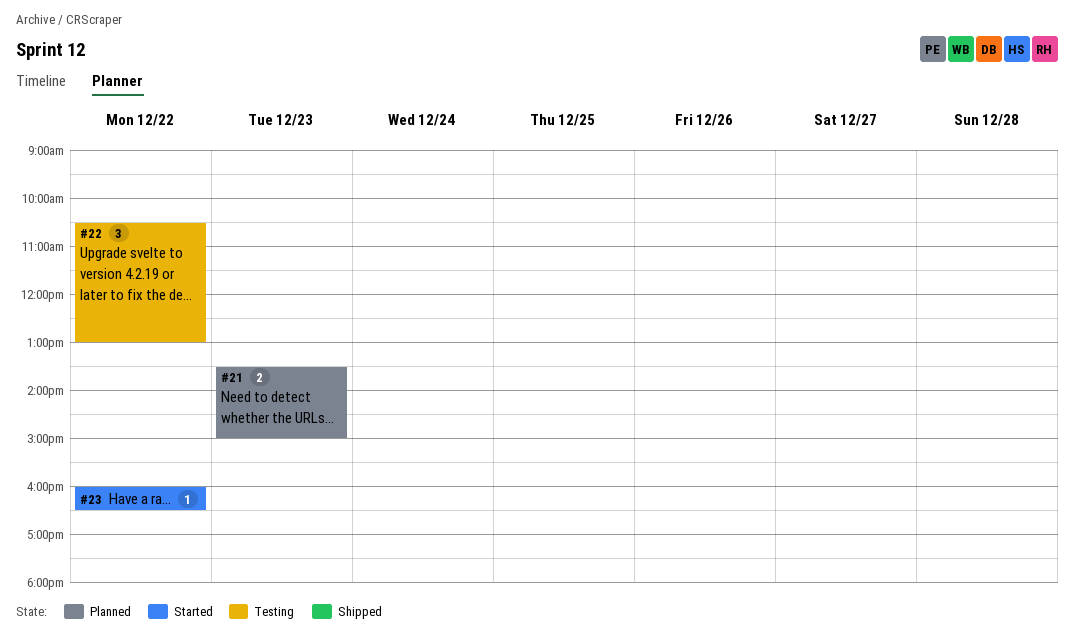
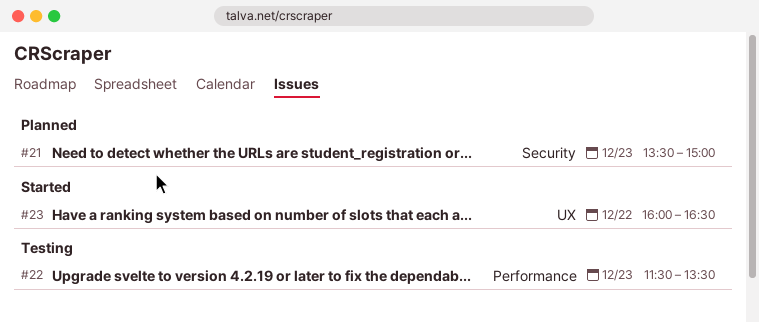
#22, day: Dec 22 -> Dec 23
#22, begins: 10:30 -> 11:30
#22, ends: 13:00 -> 13:30

